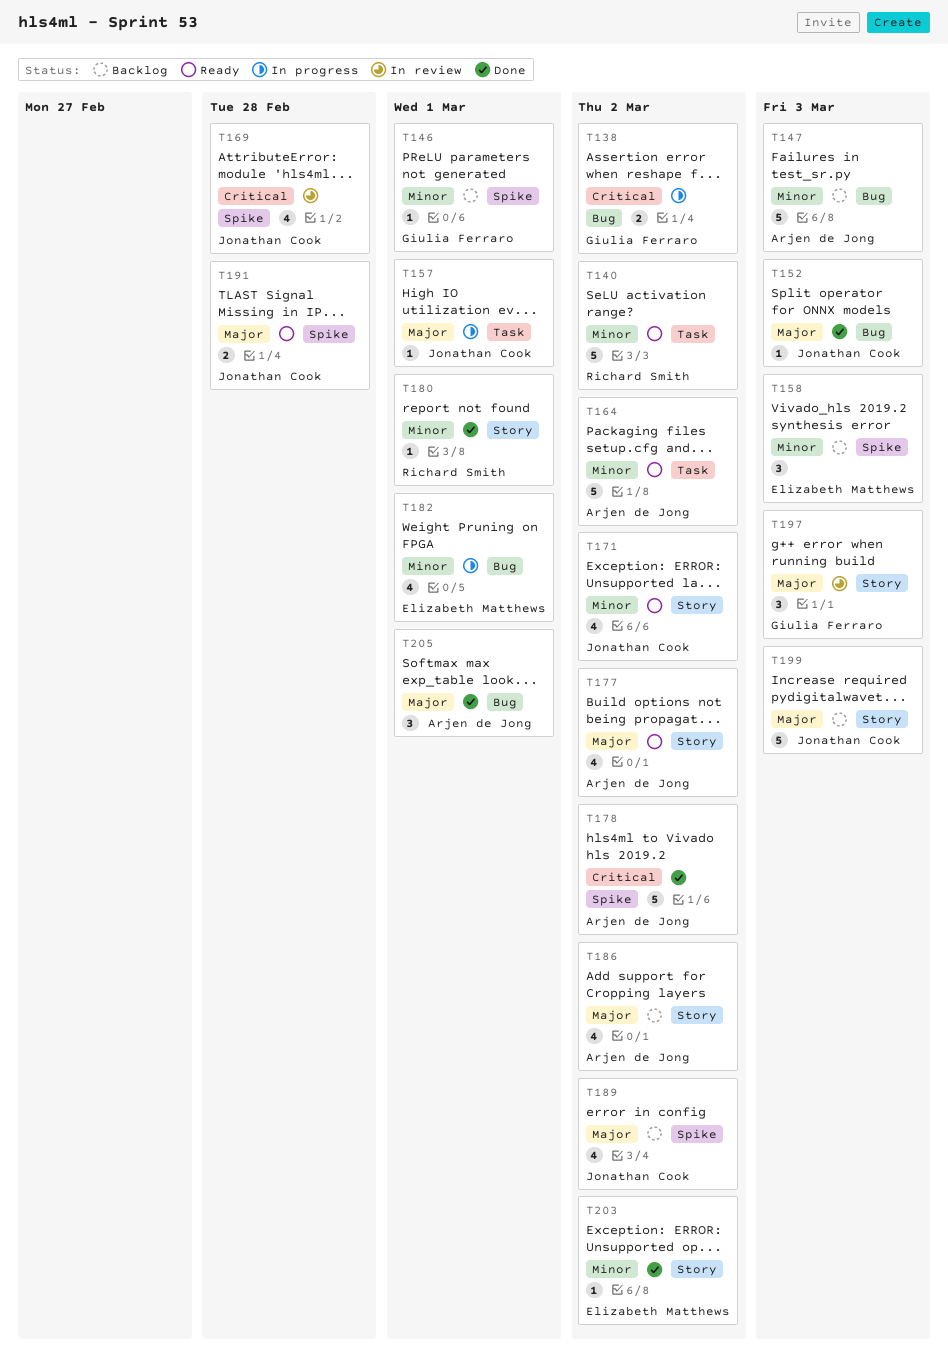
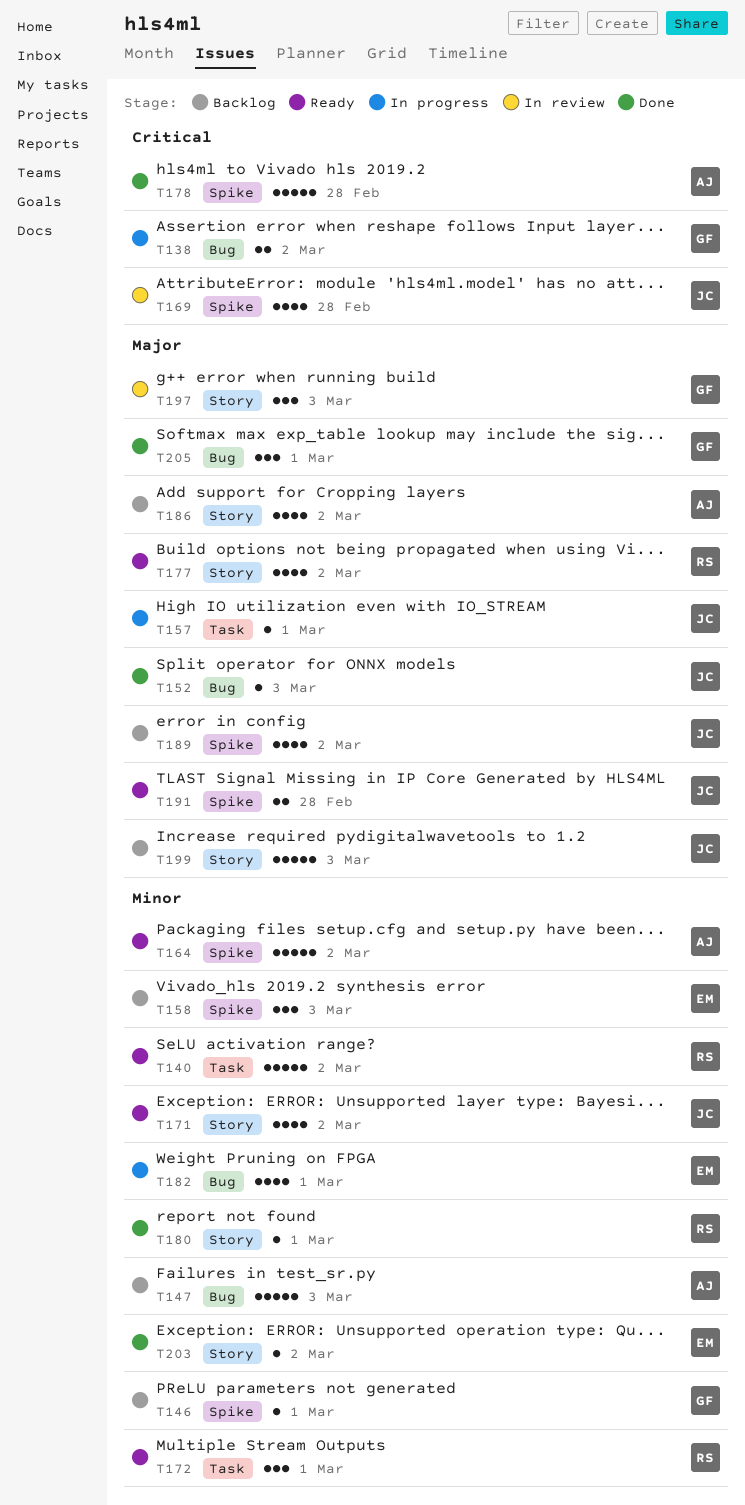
T164, label: Task -> Spike
T172: none -> present
T177, owner: Arjen de Jong -> Richard Smith
T178, due: Mar 2 -> Feb 28
T205, owner: Arjen de Jong -> Giulia Ferraro

